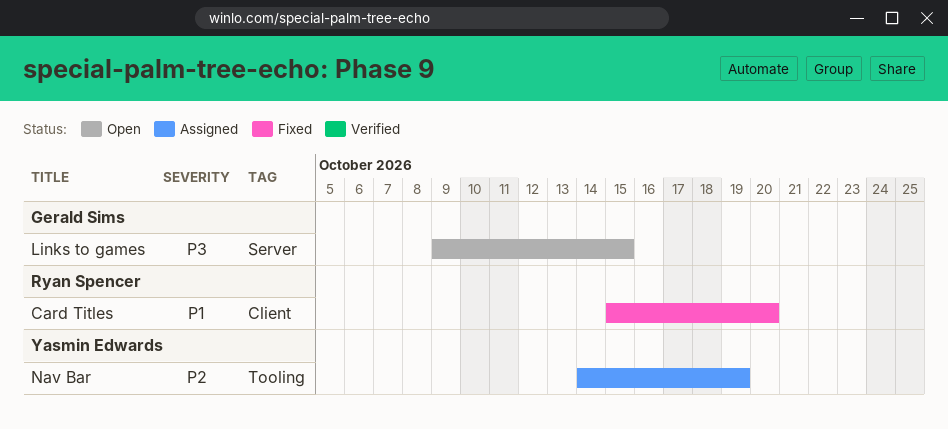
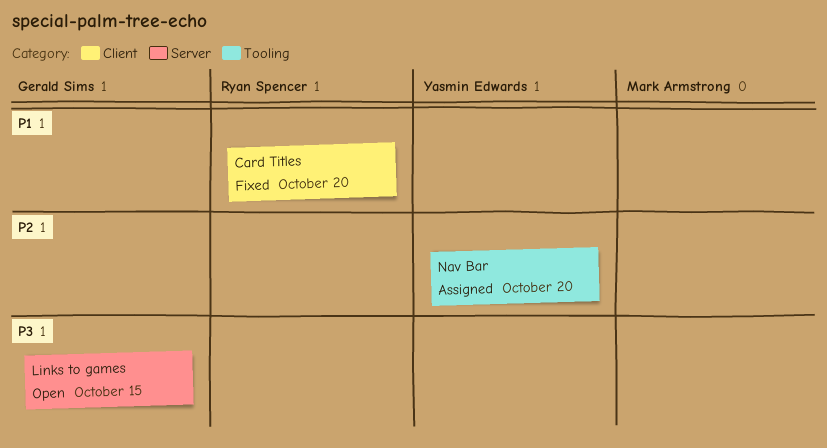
Nav Bar, due: Oct 19 -> Oct 20

